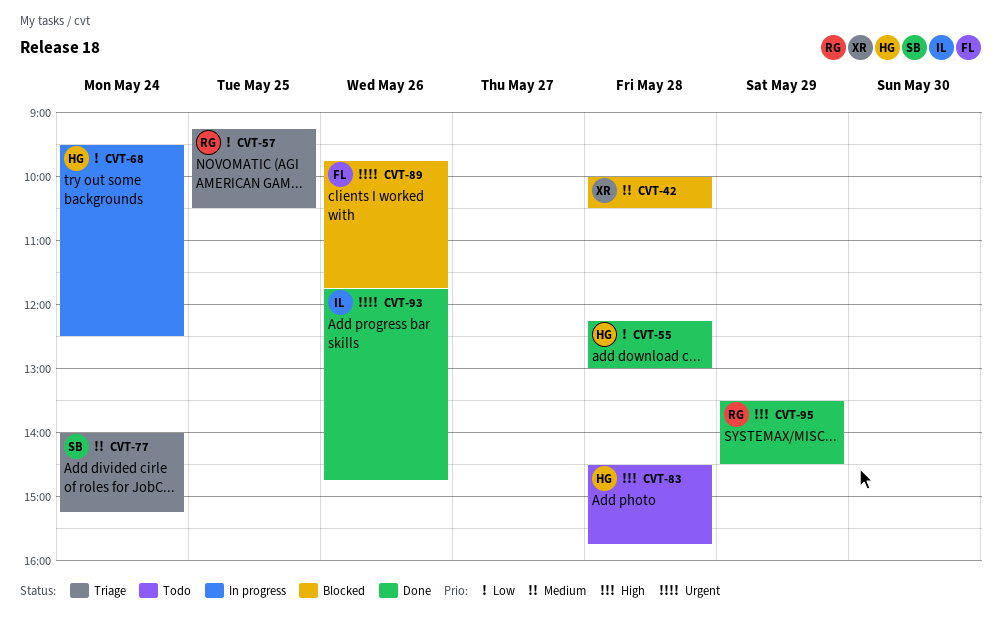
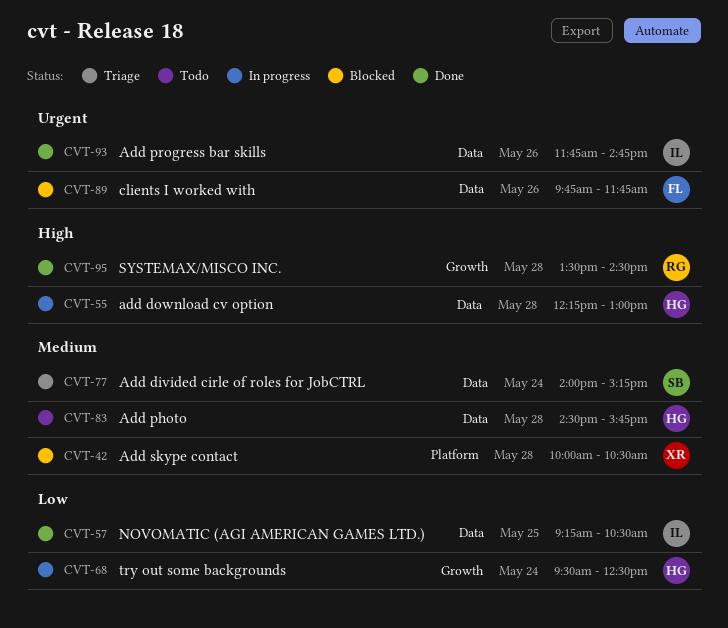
CVT-55, status: Done -> In progress
CVT-55, priority: Low -> High
CVT-57, status: Triage -> Done
CVT-57, owner: RG -> IL
CVT-83, priority: High -> Medium
CVT-95, day: May 29 -> May 28

